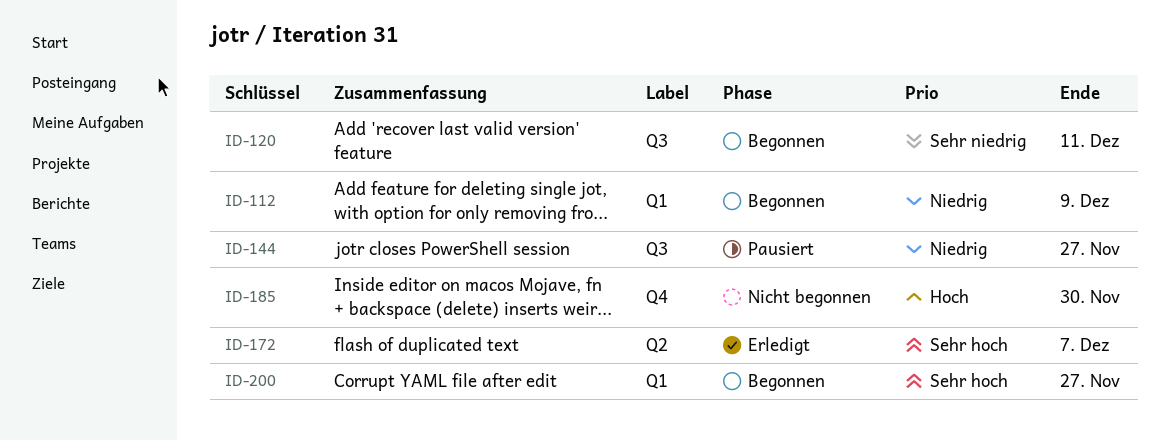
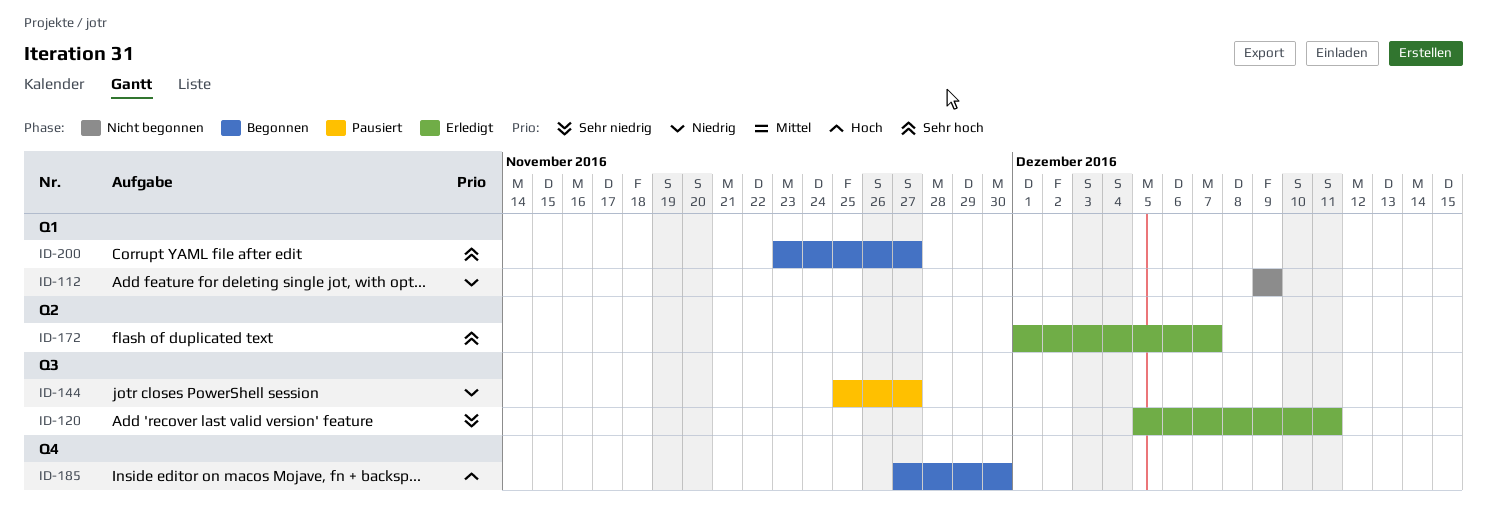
ID-112, status: Begonnen -> Nicht begonnen
ID-120, status: Begonnen -> Erledigt
ID-185, status: Nicht begonnen -> Begonnen

